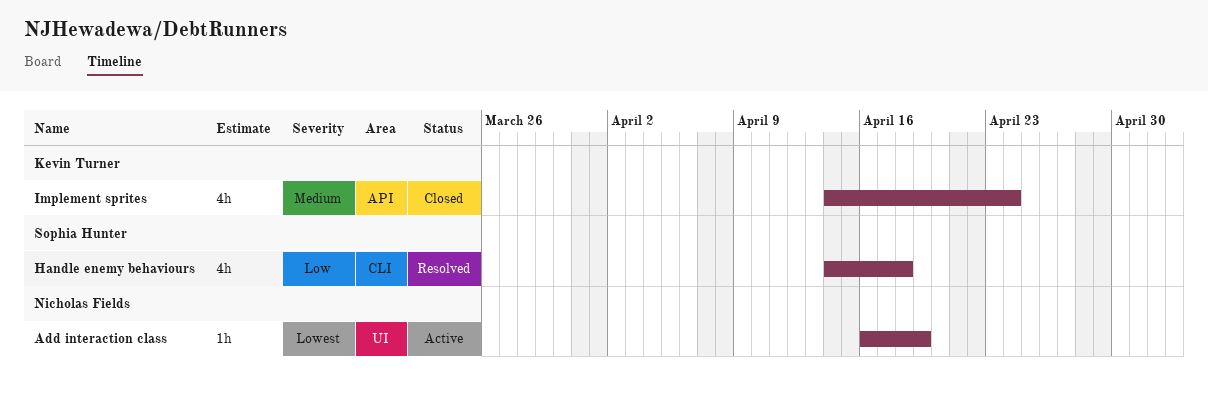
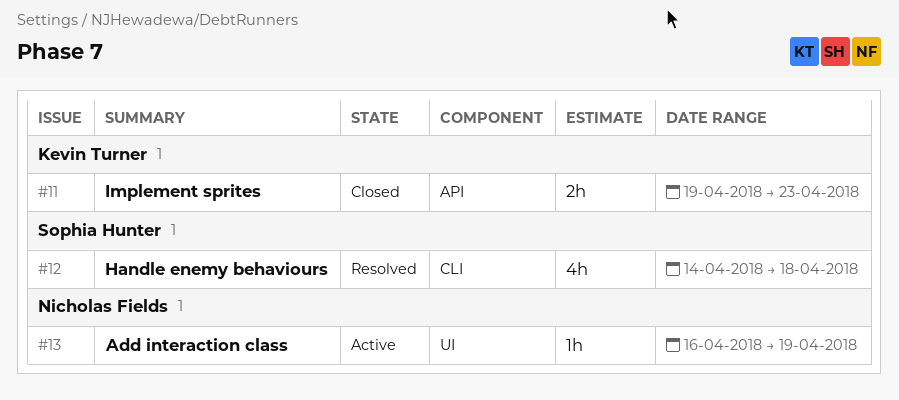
Implement sprites, estimate: 4h -> 2h
Implement sprites, start: Apr 14 -> Apr 19
Implement sprites, due: Apr 24 -> Apr 23

